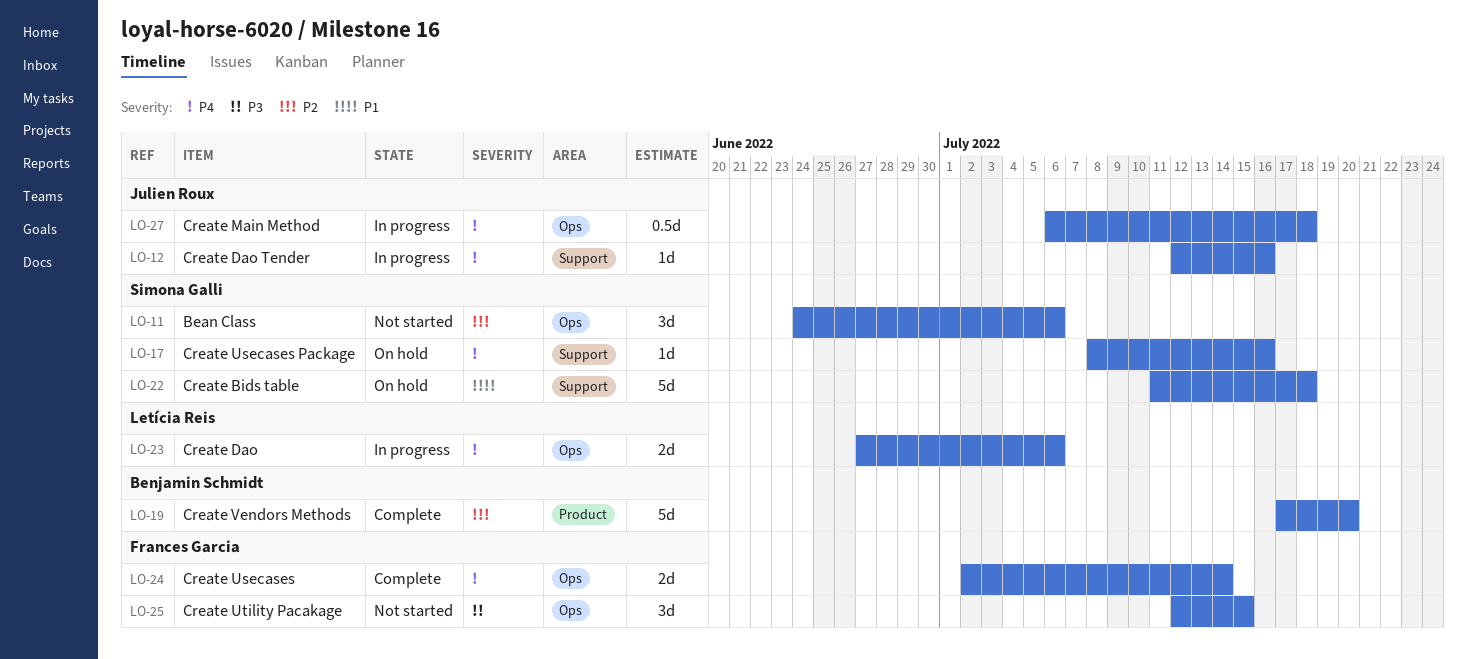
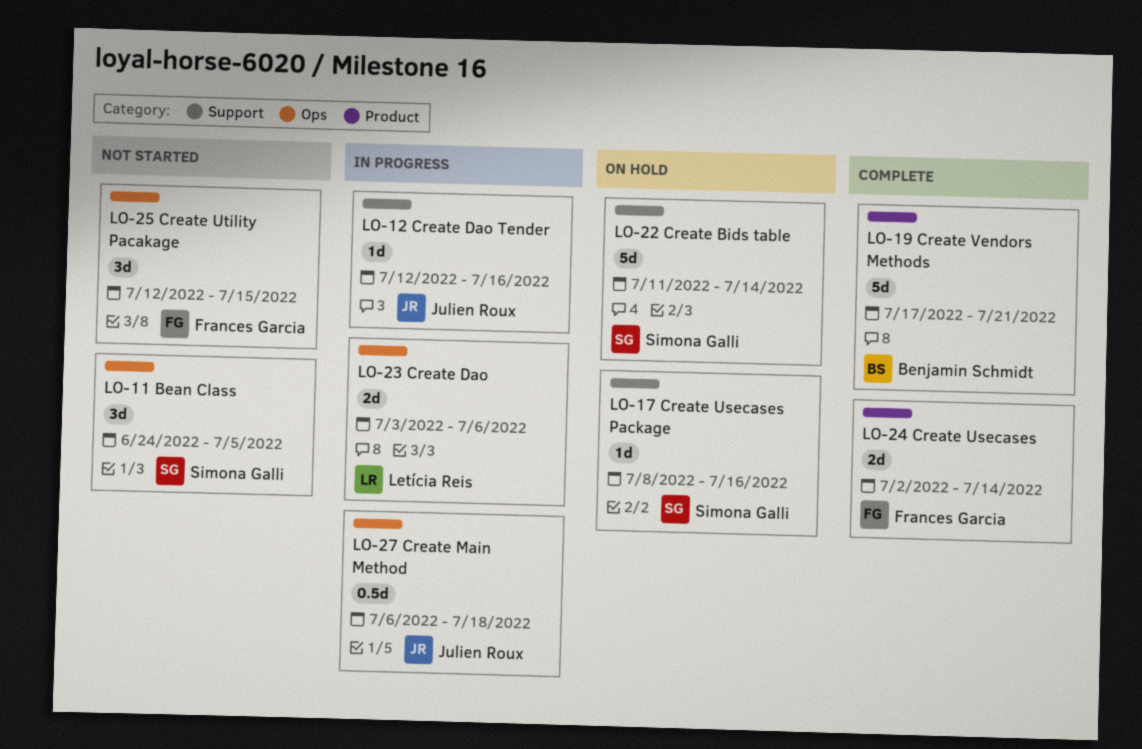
LO-11, due: Jul 6 -> Jul 5
LO-19, due: Jul 20 -> Jul 21
LO-22, due: Jul 18 -> Jul 14
LO-23, start: Jun 27 -> Jul 3
LO-24, label: Ops -> Product

